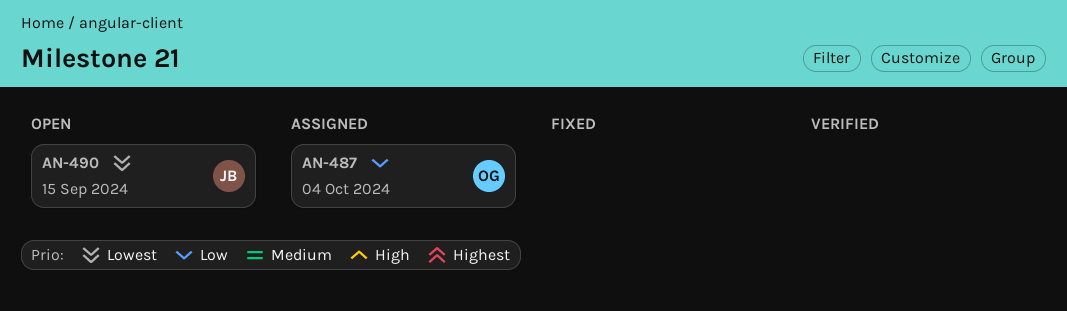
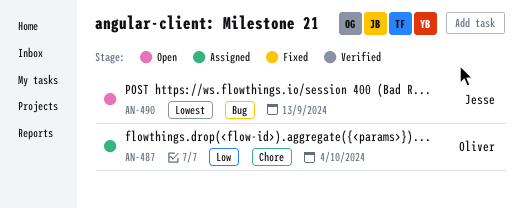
AN-490, due: Sep 15 -> Sep 13

